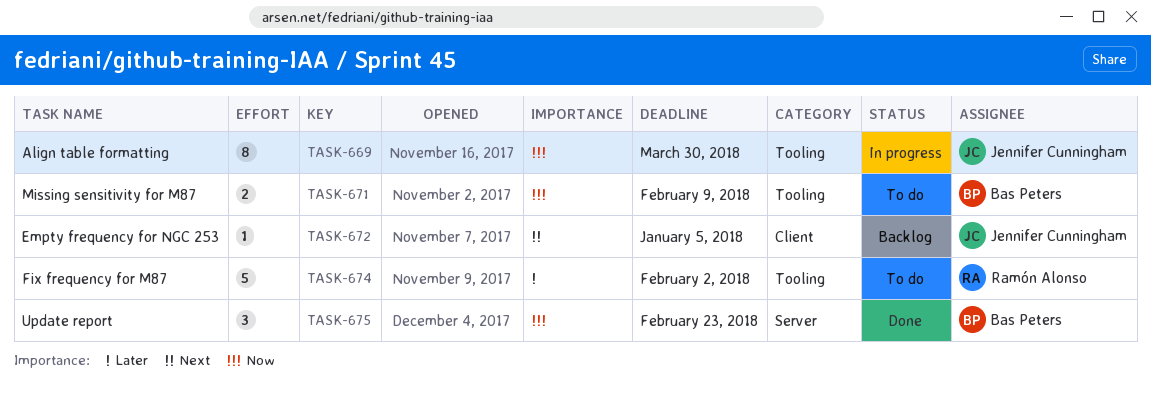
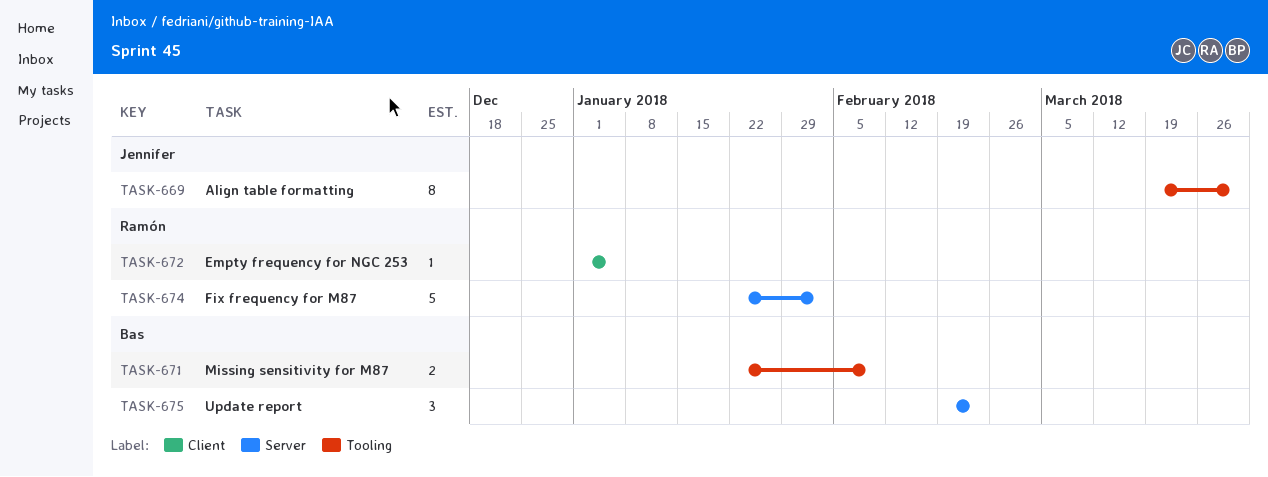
TASK-672, owner: Jennifer Cunningham -> Ramón Alonso
TASK-674, label: Tooling -> Server

